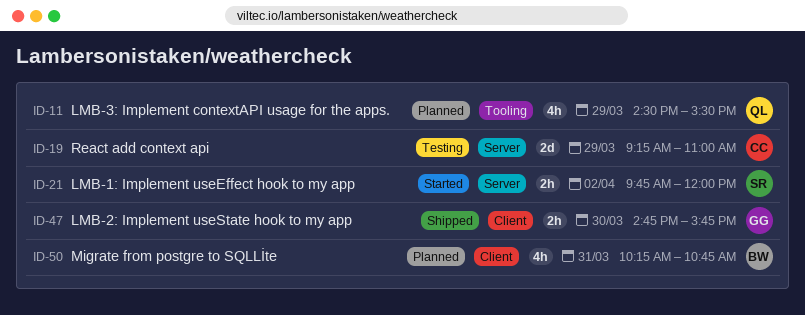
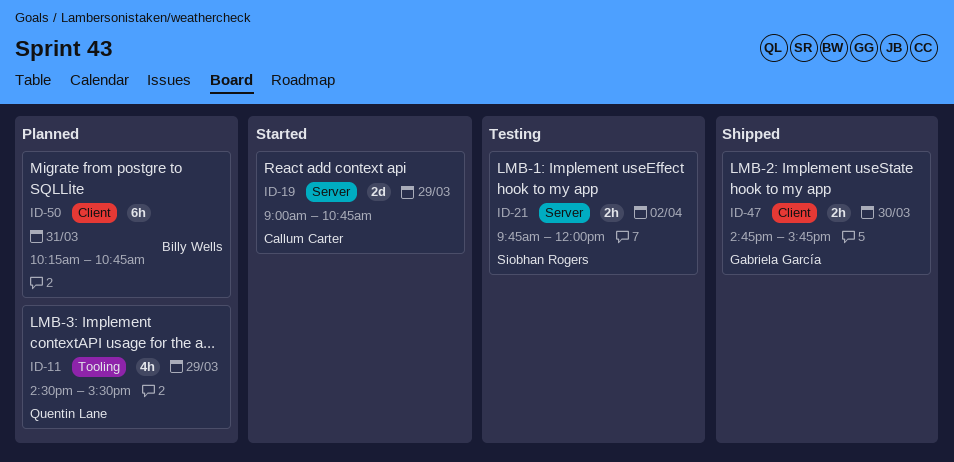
ID-19, status: Testing -> Started
ID-19, begins: 09:15 -> 09:00
ID-19, ends: 11:00 -> 10:45
ID-21, status: Started -> Testing
ID-50, estimate: 4h -> 6h

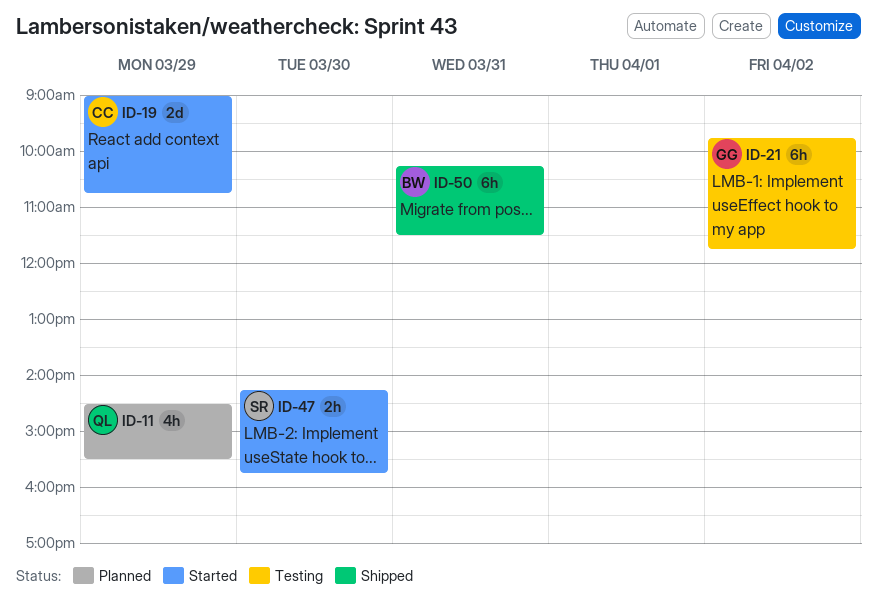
ID-21, owner: Siobhan Rogers -> Gabriela García
ID-21, estimate: 2h -> 6h
ID-21, ends: 12:00 -> 11:45
ID-47, status: Shipped -> Started
ID-47, owner: Gabriela García -> Siobhan Rogers
ID-47, begins: 14:45 -> 14:15
ID-50, status: Planned -> Shipped
ID-50, ends: 10:45 -> 11:30

